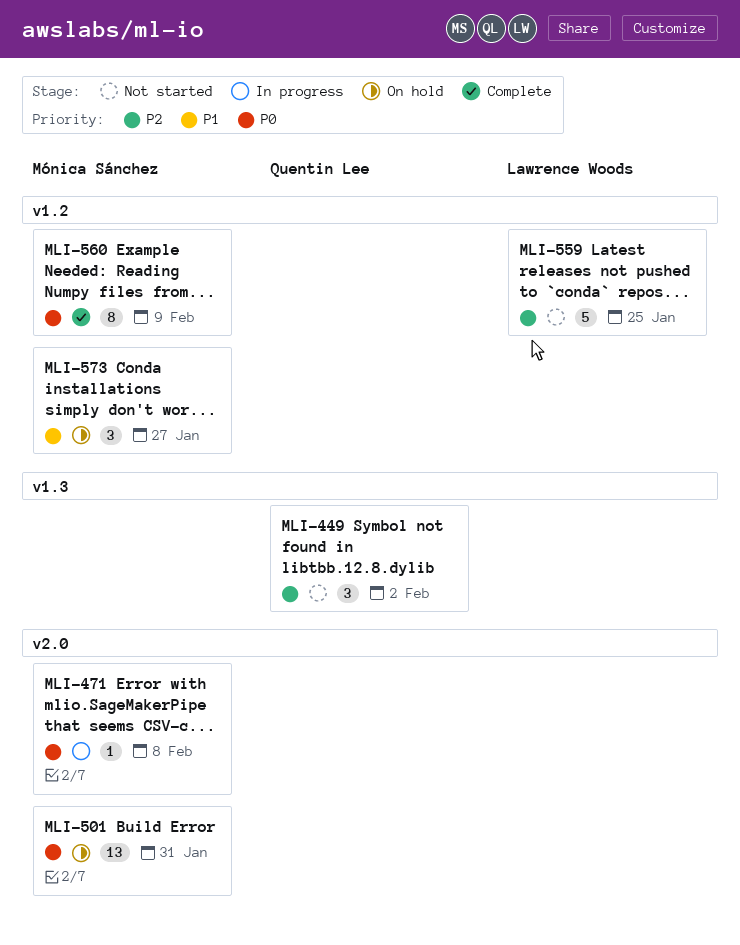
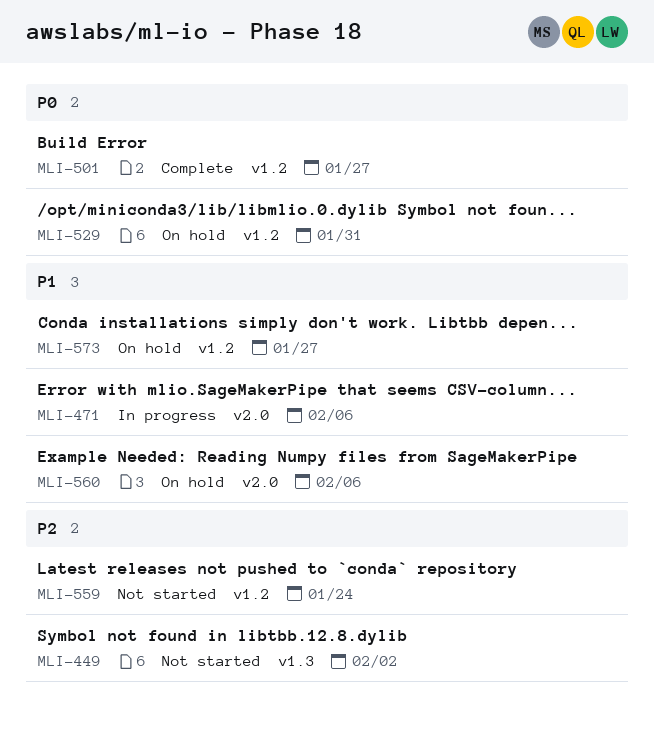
MLI-471, priority: P0 -> P1
MLI-471, due: Feb 8 -> Feb 6
MLI-501, status: On hold -> Complete
MLI-501, label: v2.0 -> v1.2
MLI-501, due: Jan 31 -> Jan 27
MLI-529: none -> present
MLI-559, due: Jan 25 -> Jan 24
MLI-560, status: Complete -> On hold
MLI-560, priority: P0 -> P1
MLI-560, label: v1.2 -> v2.0
MLI-560, due: Feb 9 -> Feb 6

